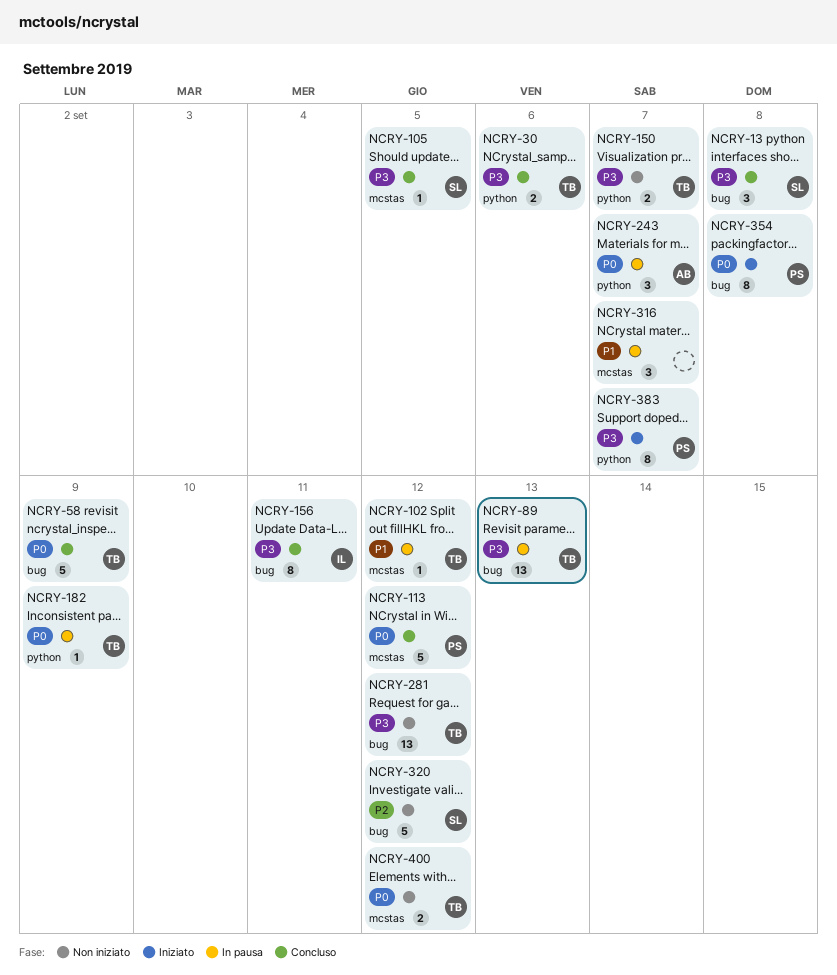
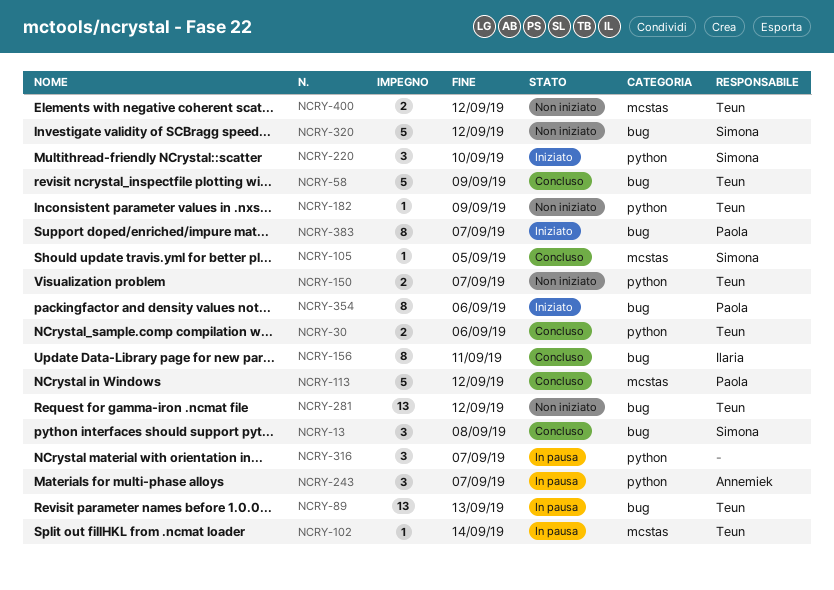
NCRY-102, due: Sep 12 -> Sep 14
NCRY-182, status: In pausa -> Non iniziato
NCRY-220: none -> present
NCRY-316, label: mcstas -> python
NCRY-354, due: Sep 8 -> Sep 6
NCRY-383, label: python -> bug

